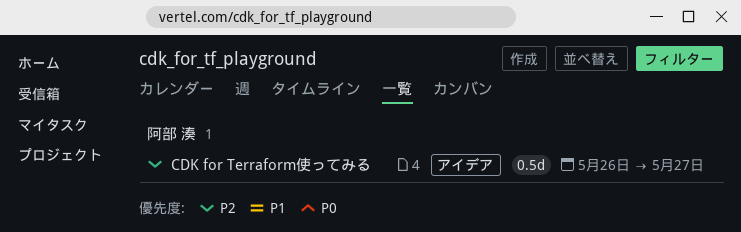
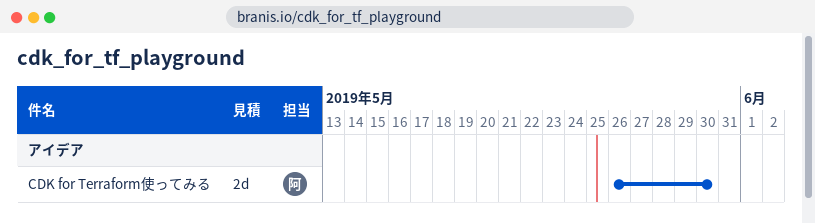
CDK for Terraform使ってみる, estimate: 0.5d -> 2d
CDK for Terraform使ってみる, due: May 27 -> May 30

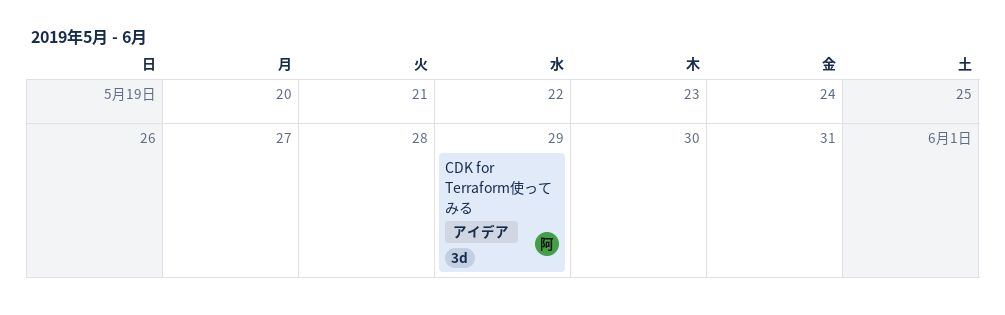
CDK for Terraform使ってみる, estimate: 2d -> 3d
CDK for Terraform使ってみる, due: May 30 -> May 29

